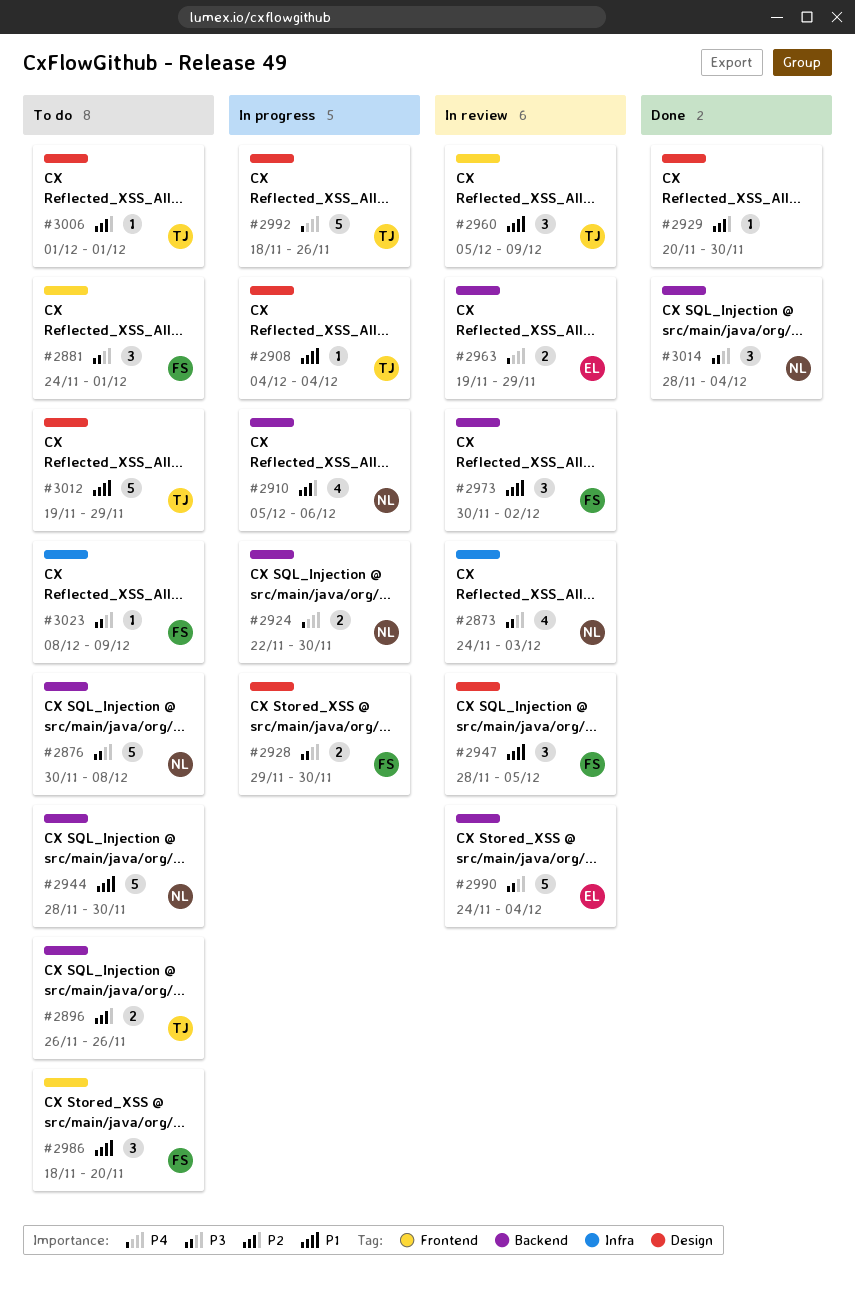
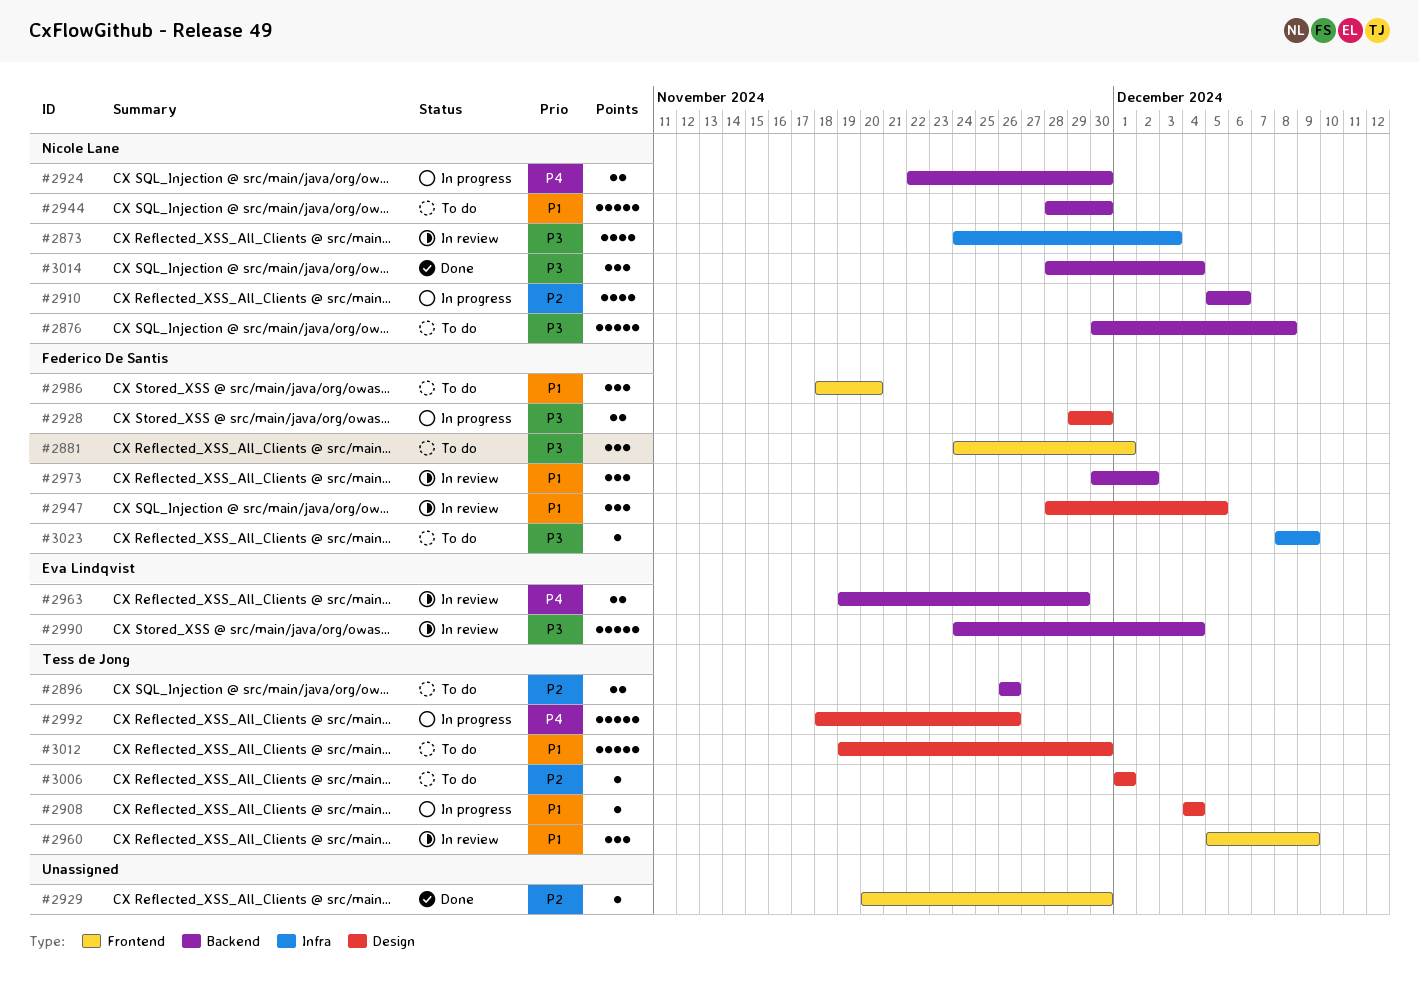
#2929, label: Design -> Frontend
#3012, due: Nov 29 -> Nov 30

